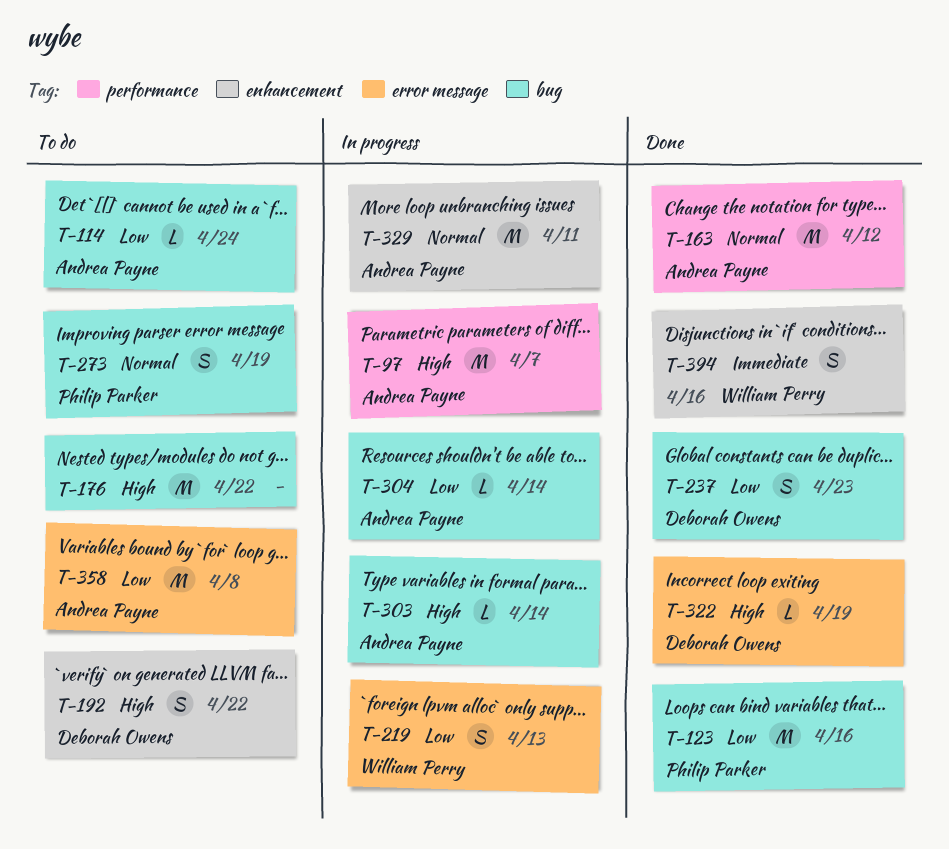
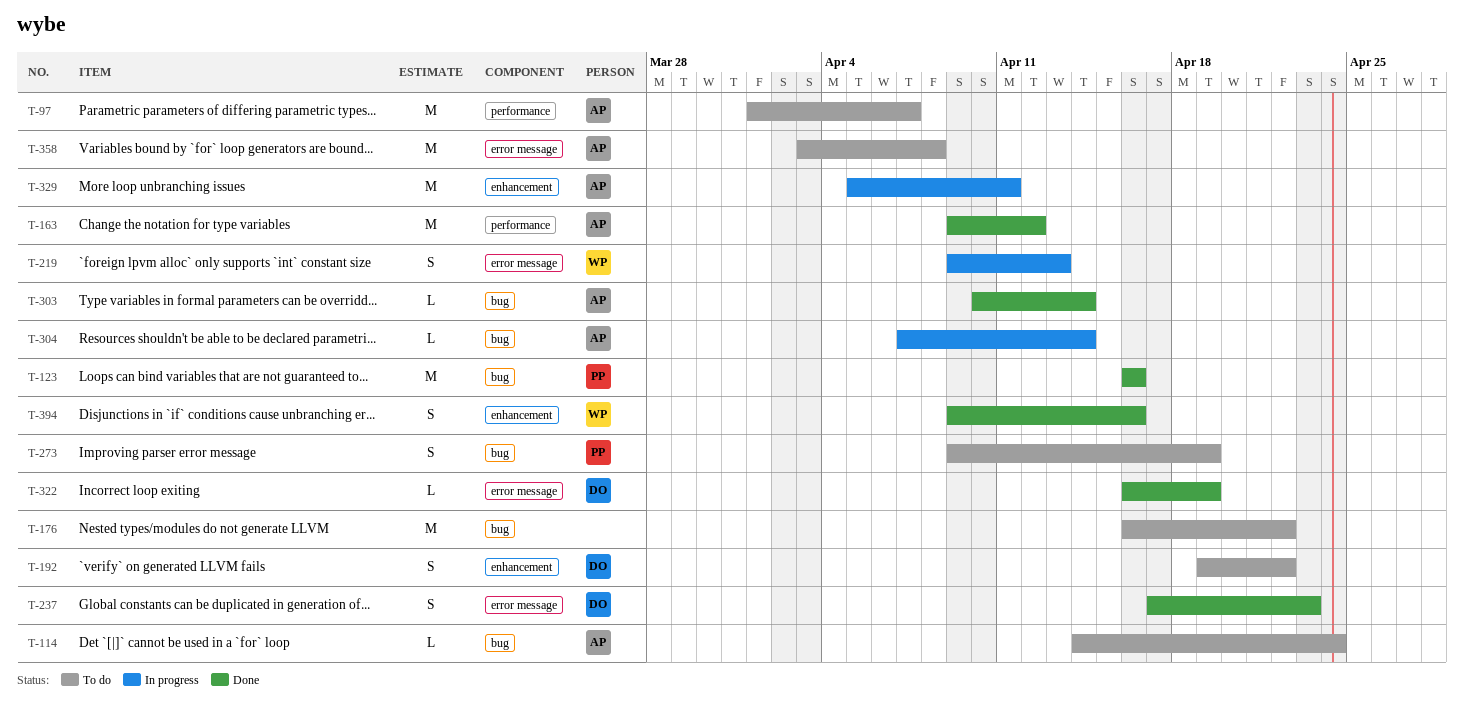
T-97, status: In progress -> To do
T-237, label: bug -> error message
T-303, status: In progress -> Done

